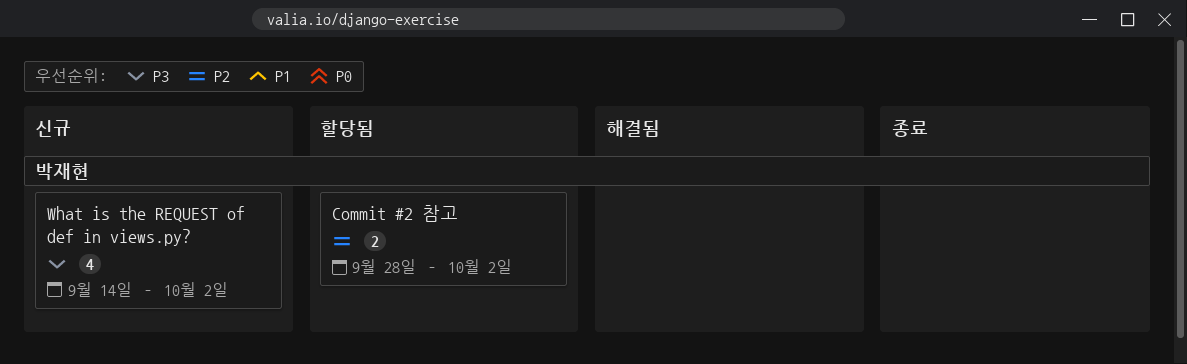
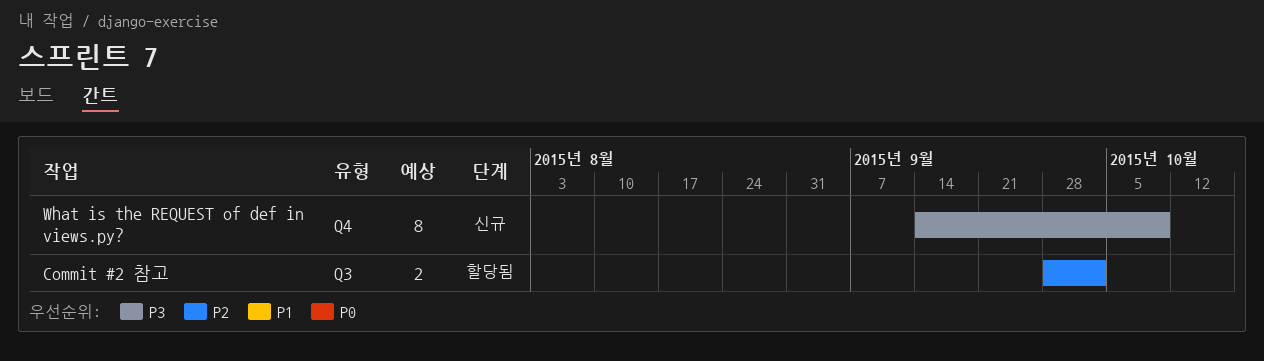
What is the REQUEST of def in views.py?, estimate: 4 -> 8
What is the REQUEST of def in views.py?, due: Oct 2 -> Oct 9

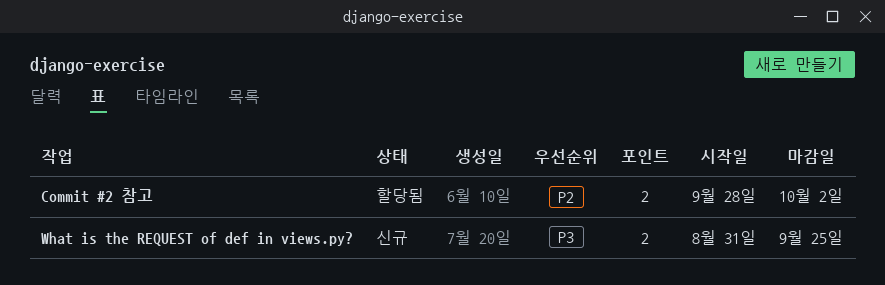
What is the REQUEST of def in views.py?, estimate: 8 -> 2
What is the REQUEST of def in views.py?, start: Sep 14 -> Aug 31
What is the REQUEST of def in views.py?, due: Oct 9 -> Sep 25

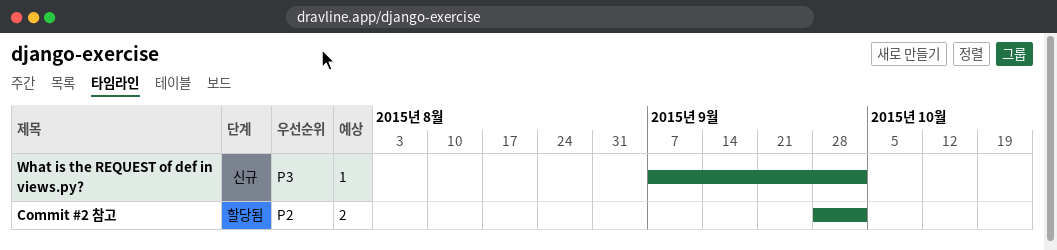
What is the REQUEST of def in views.py?, estimate: 2 -> 1
What is the REQUEST of def in views.py?, start: Aug 31 -> Sep 7
What is the REQUEST of def in views.py?, due: Sep 25 -> Oct 2

